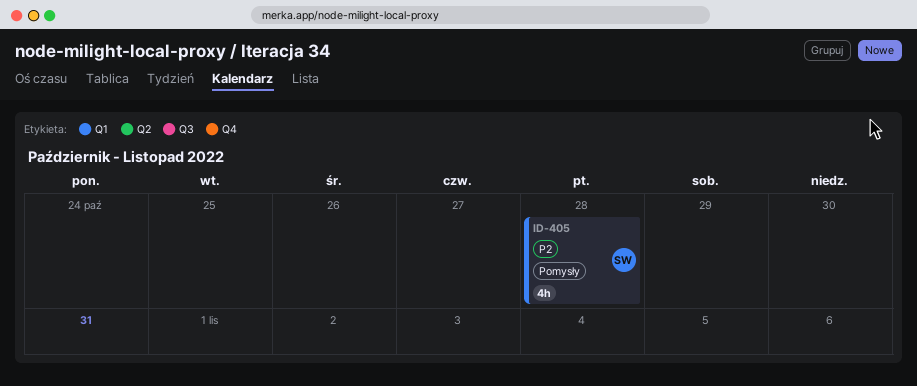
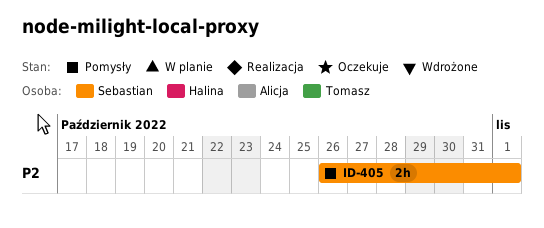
ID-405, estimate: 4h -> 2h
ID-405, due: Oct 28 -> Nov 1

